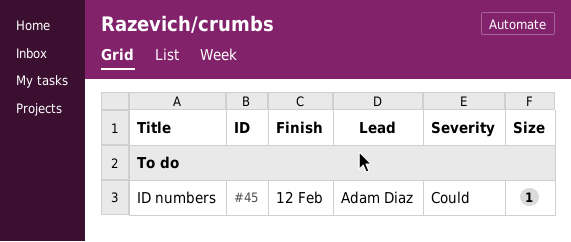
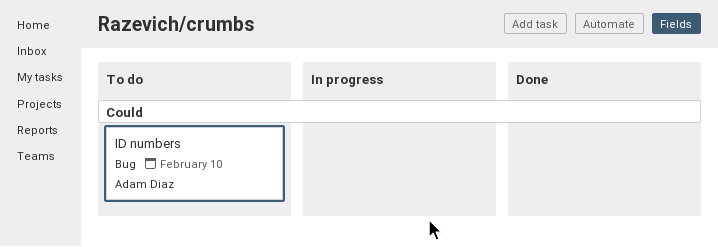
ID numbers, due: Feb 12 -> Feb 10

